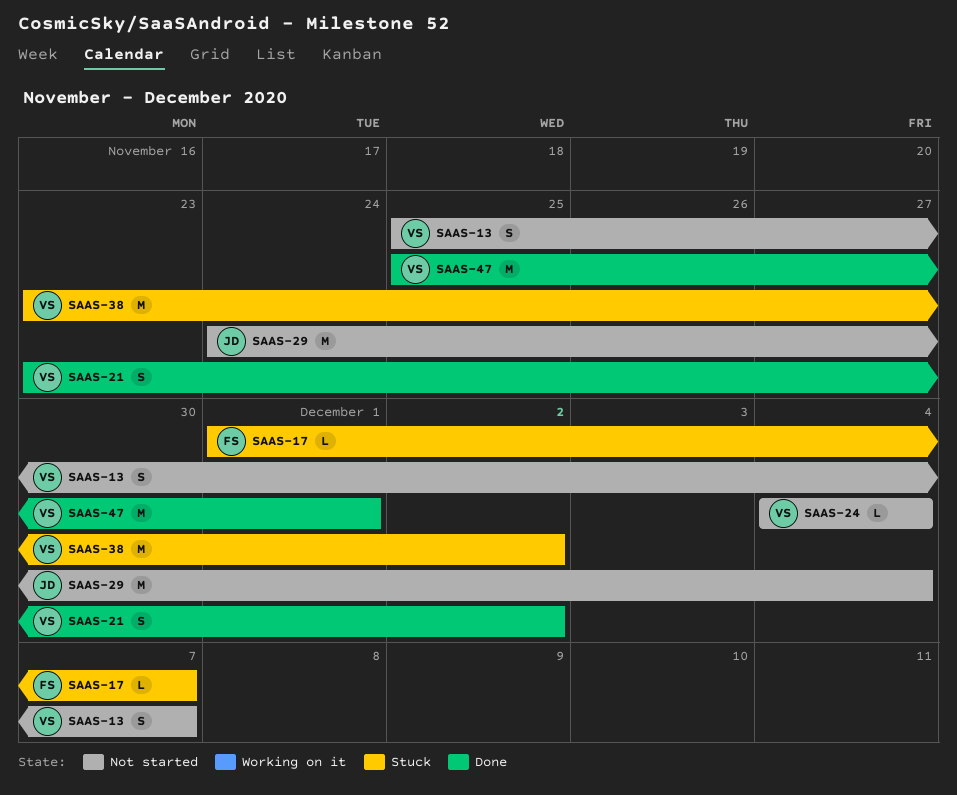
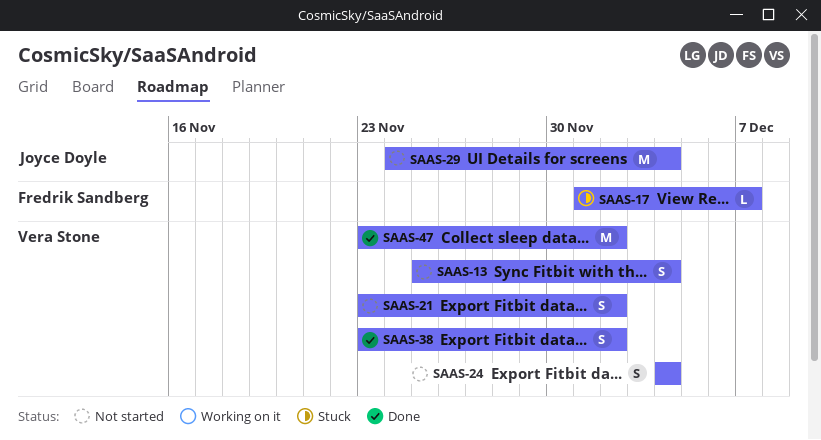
SAAS-13, due: Dec 7 -> Dec 4
SAAS-21, status: Done -> Not started
SAAS-24, estimate: L -> S
SAAS-38, status: Stuck -> Done
SAAS-38, estimate: M -> S
SAAS-47, start: Nov 25 -> Nov 23
SAAS-47, due: Dec 1 -> Dec 2

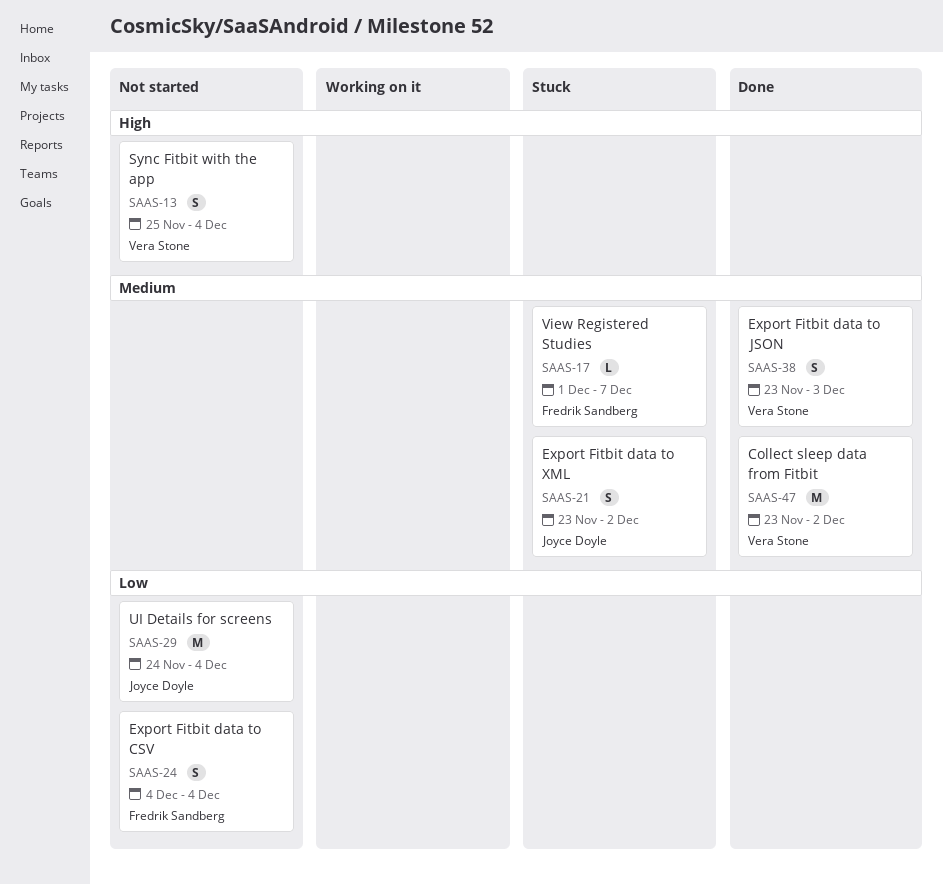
SAAS-21, status: Not started -> Stuck
SAAS-21, owner: Vera Stone -> Joyce Doyle
SAAS-24, owner: Vera Stone -> Fredrik Sandberg
SAAS-38, due: Dec 2 -> Dec 3

